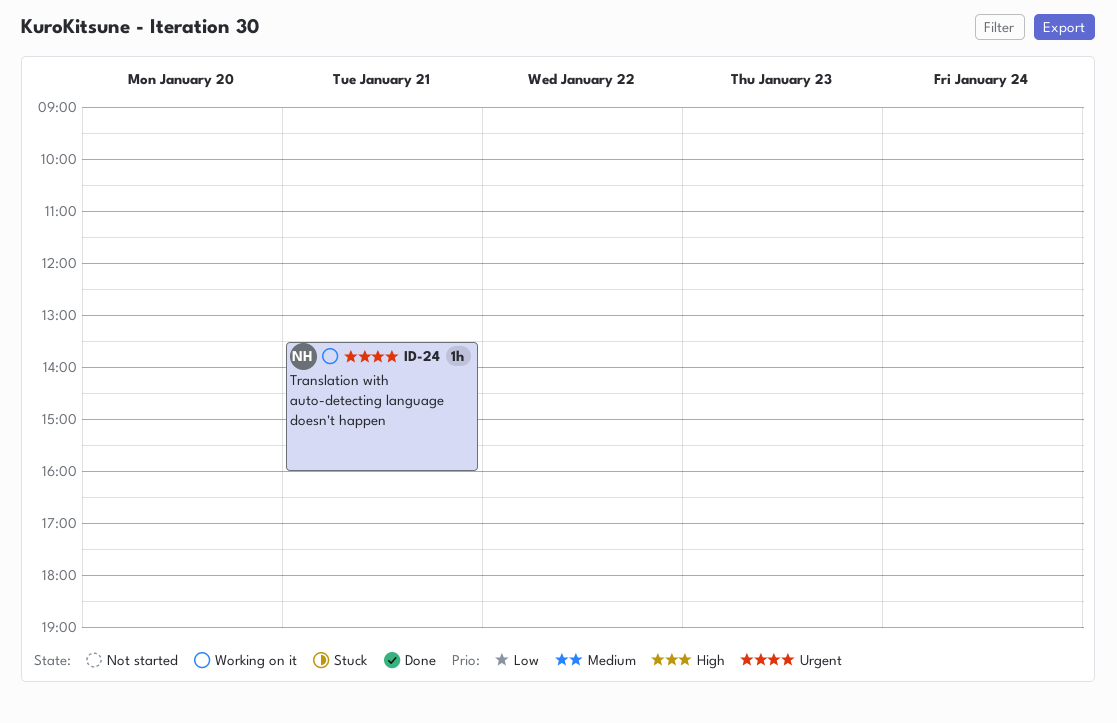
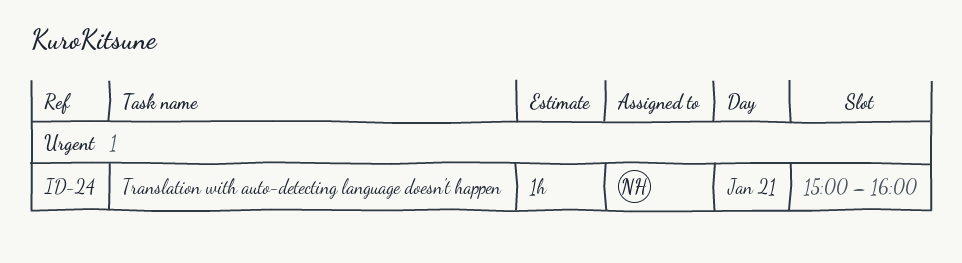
ID-24, begins: 13:30 -> 15:00

